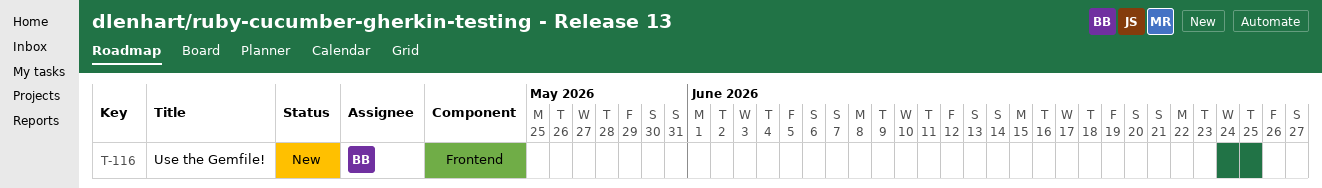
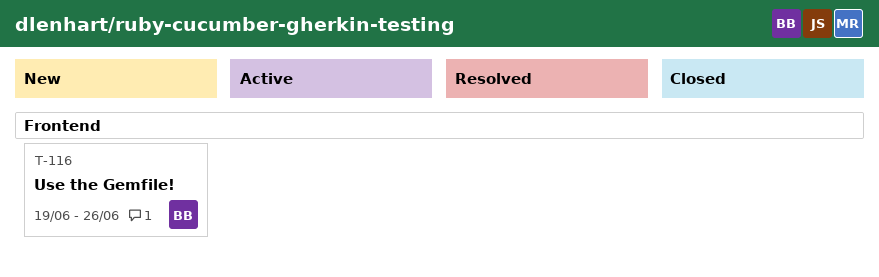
T-116, start: Jun 24 -> Jun 19
T-116, due: Jun 25 -> Jun 26

